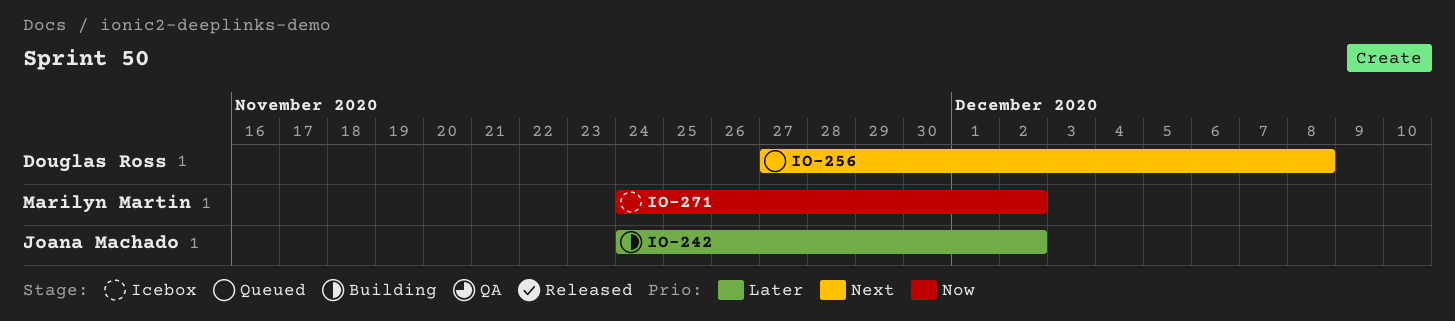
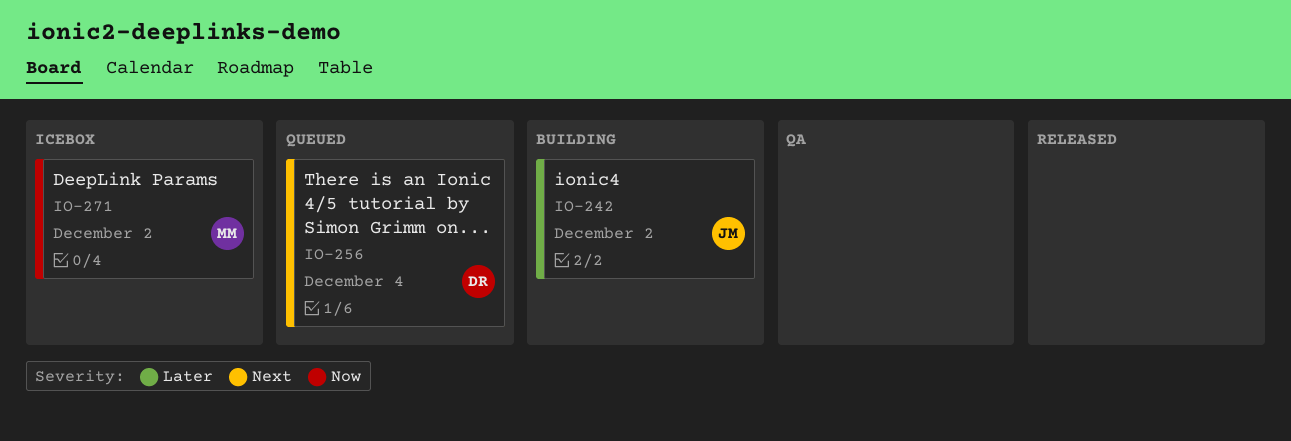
IO-256, due: Dec 8 -> Dec 4

